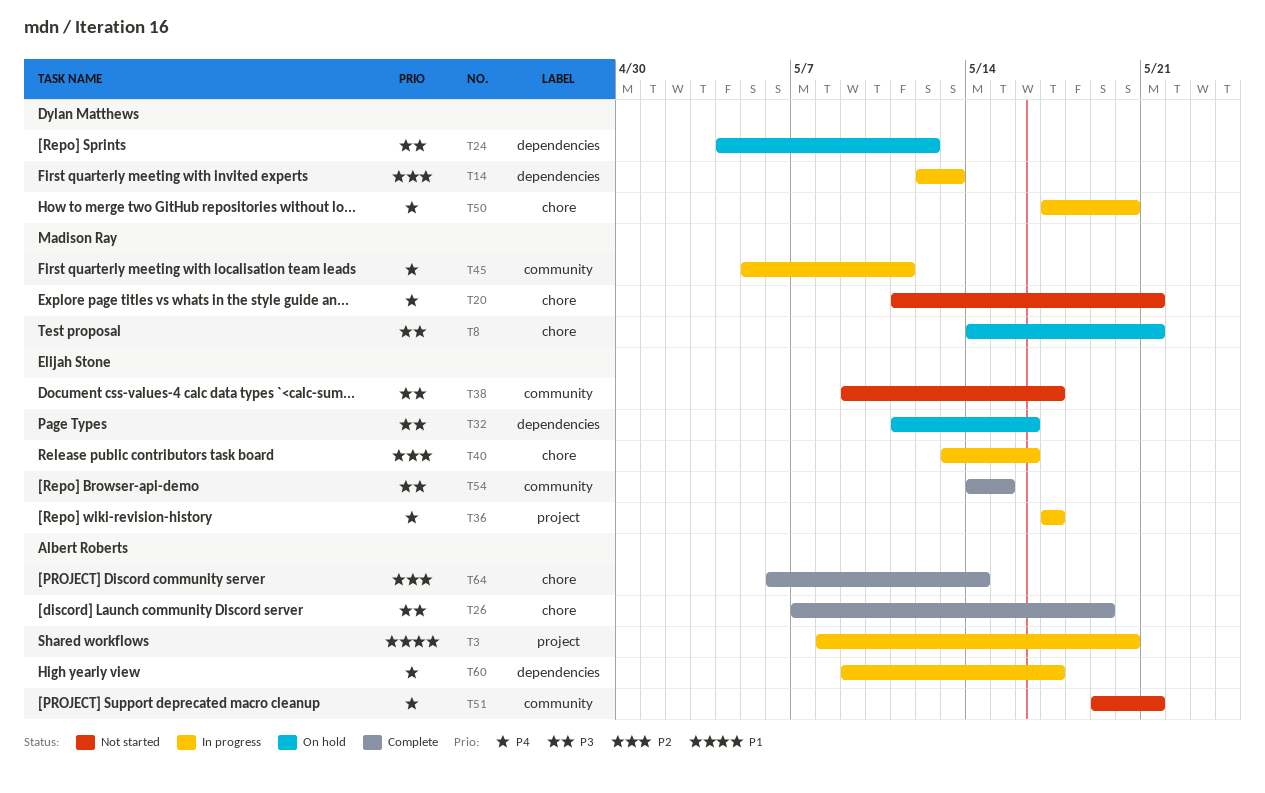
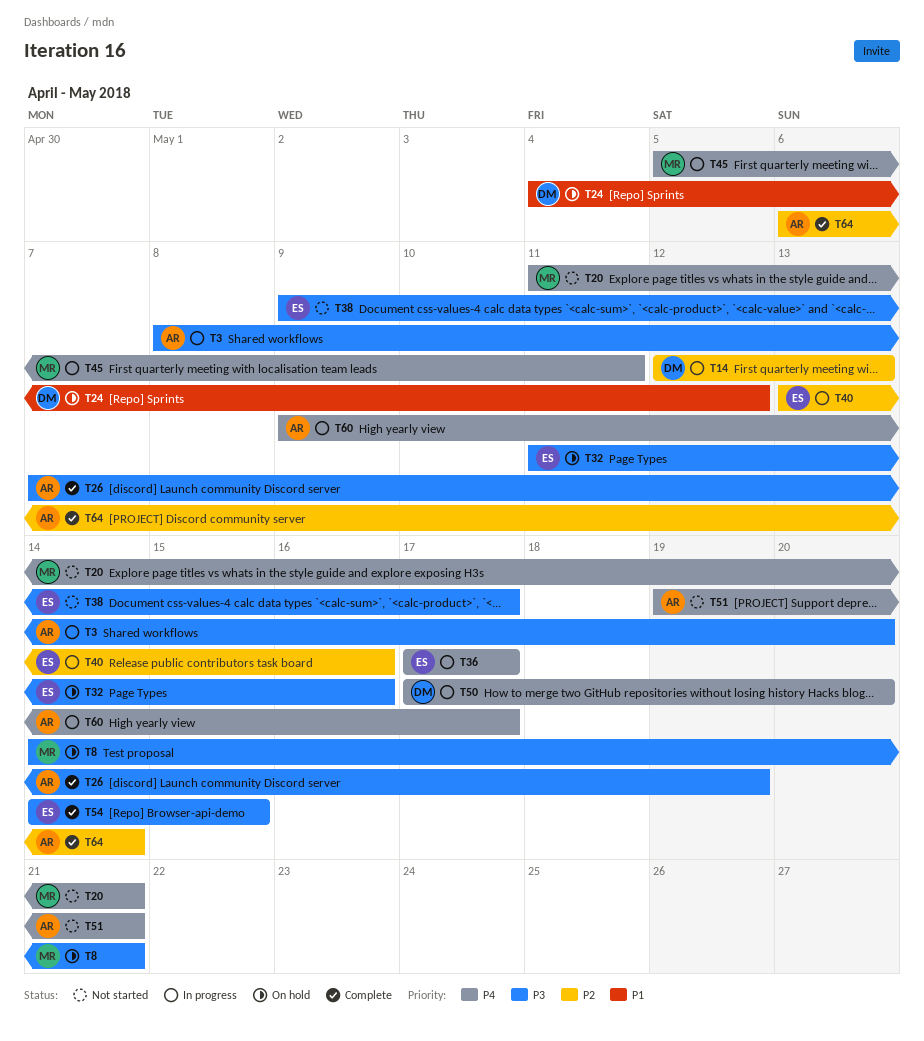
T3, priority: P1 -> P3
T24, priority: P3 -> P1

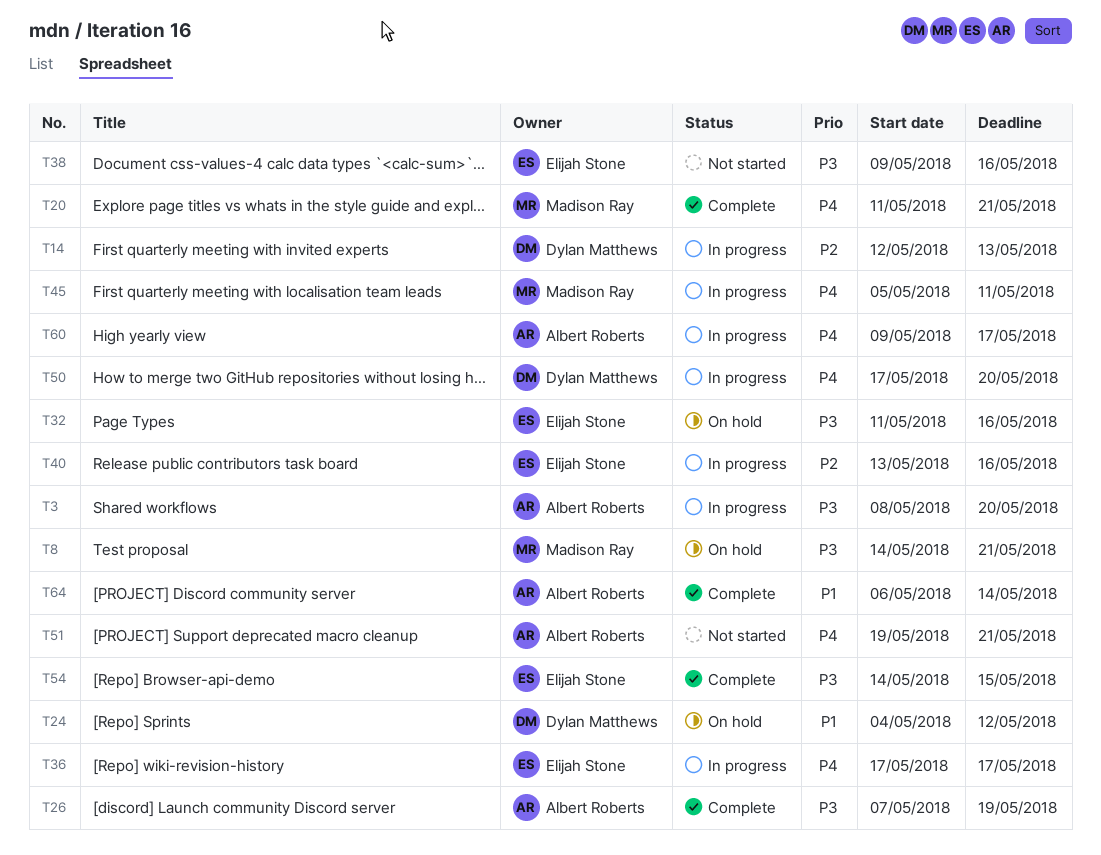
T20, status: Not started -> Complete
T38, due: May 17 -> May 16
T64, priority: P2 -> P1

